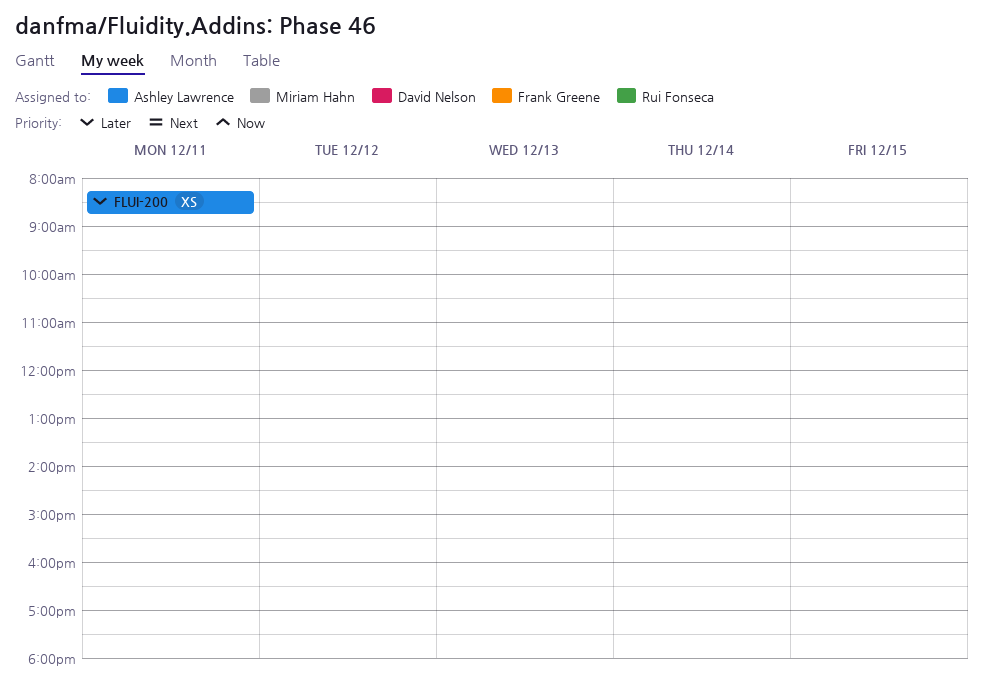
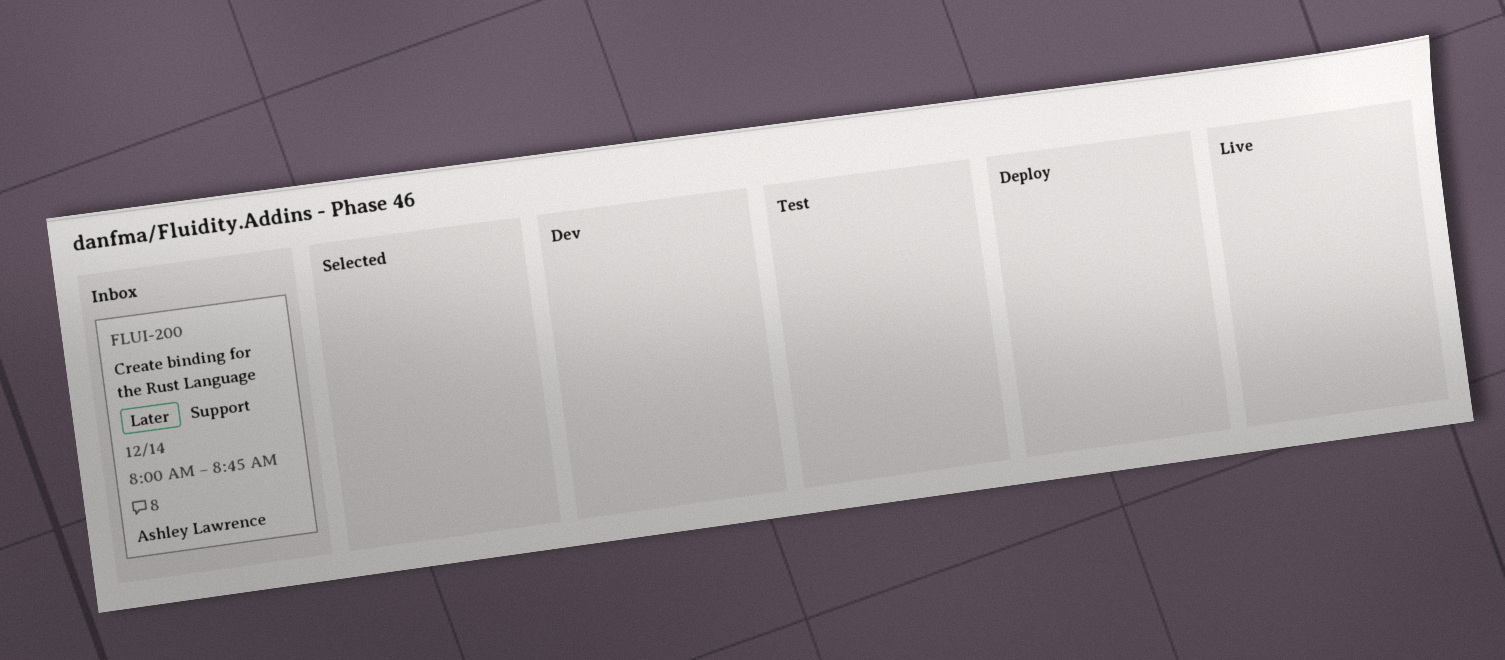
FLUI-200, day: Dec 11 -> Dec 14
FLUI-200, begins: 08:15 -> 08:00

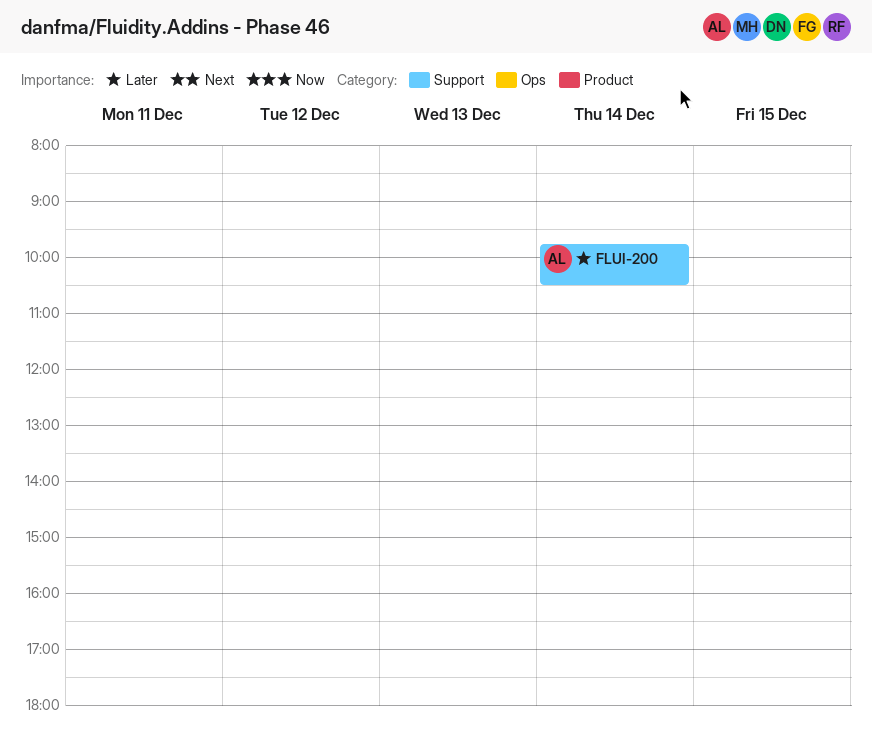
FLUI-200, begins: 08:00 -> 09:45
FLUI-200, ends: 08:45 -> 10:30

